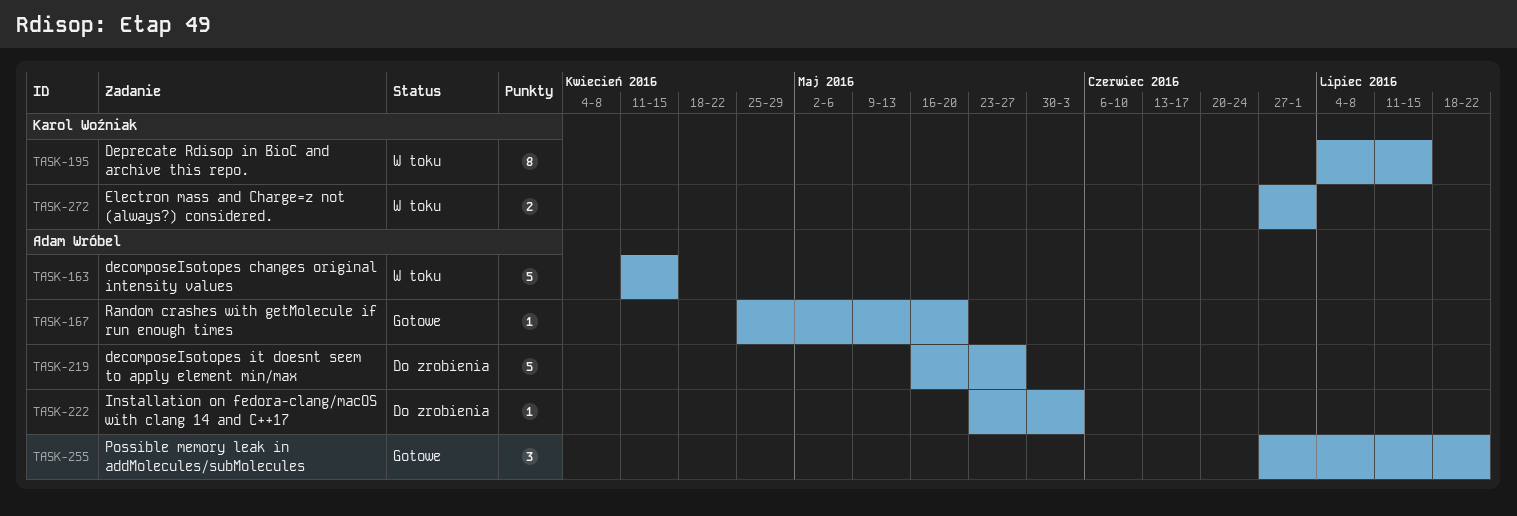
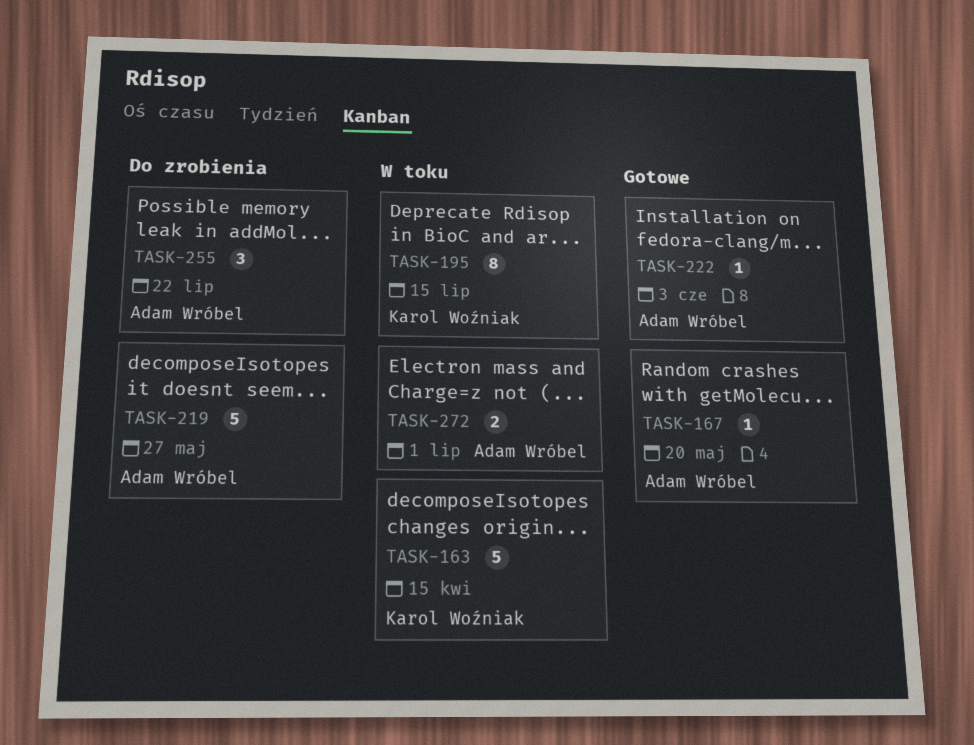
TASK-163, owner: Adam Wróbel -> Karol Woźniak
TASK-222, status: Do zrobienia -> Gotowe
TASK-255, status: Gotowe -> Do zrobienia
TASK-272, owner: Karol Woźniak -> Adam Wróbel

